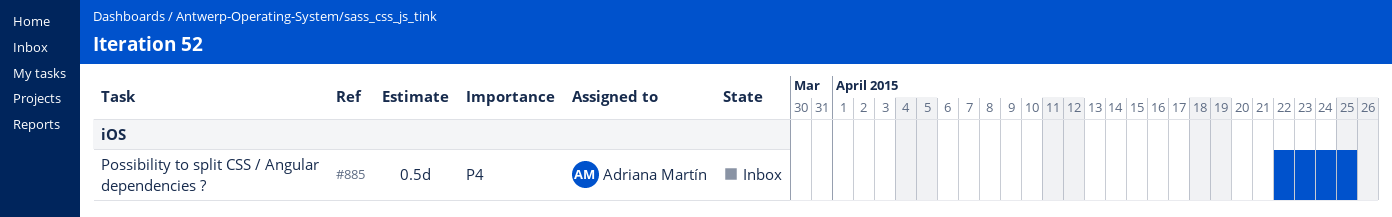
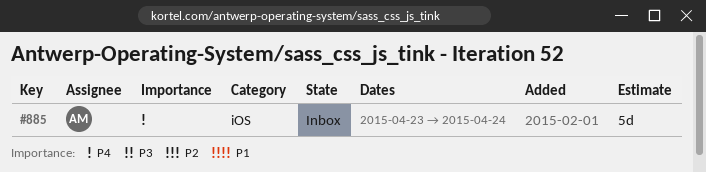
#885, estimate: 0.5d -> 5d
#885, start: Apr 22 -> Apr 23
#885, due: Apr 25 -> Apr 24

